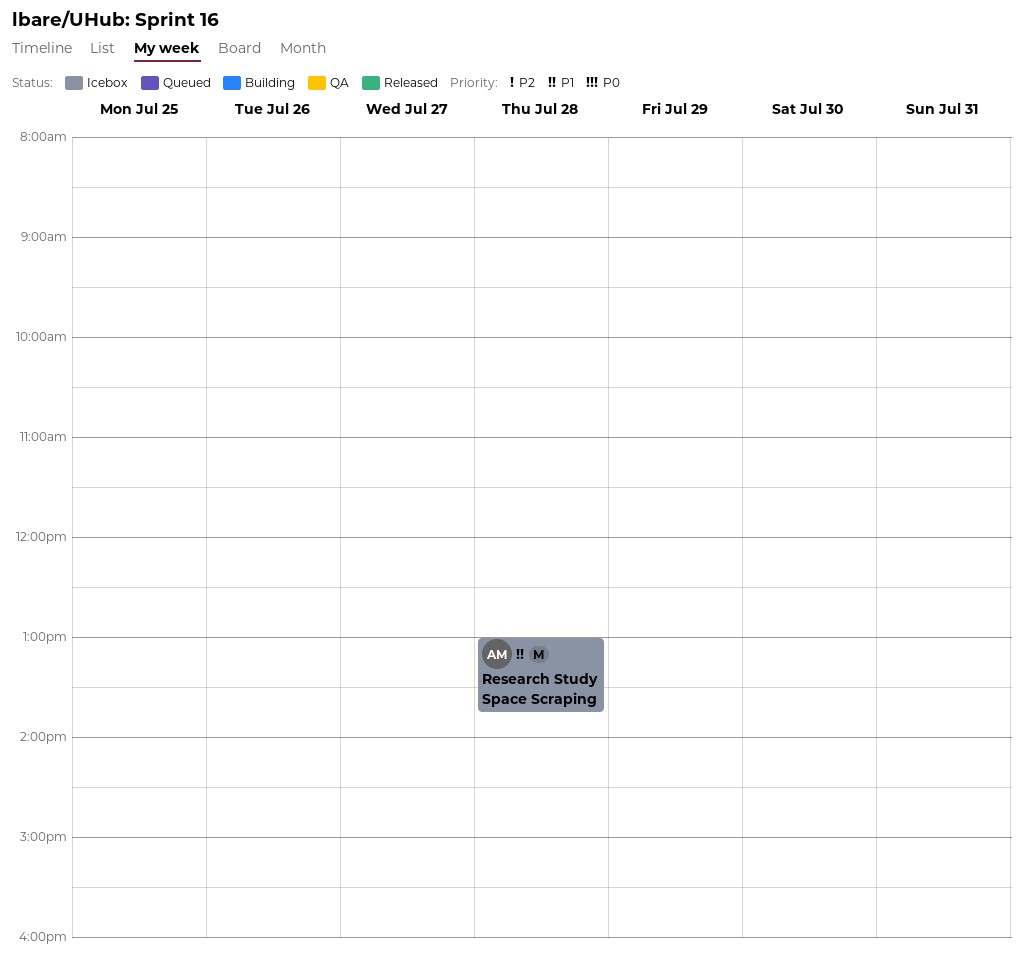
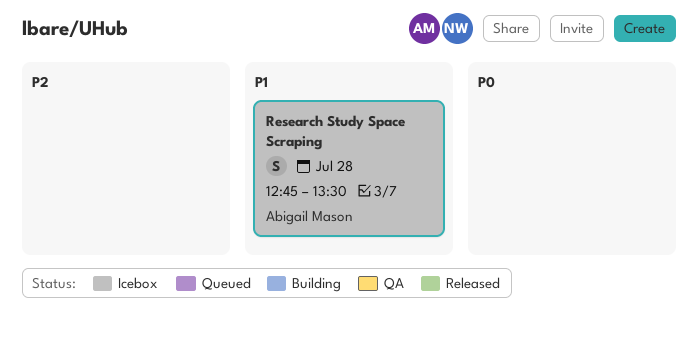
Research Study Space Scraping, estimate: M -> S
Research Study Space Scraping, begins: 13:00 -> 12:45
Research Study Space Scraping, ends: 13:45 -> 13:30

